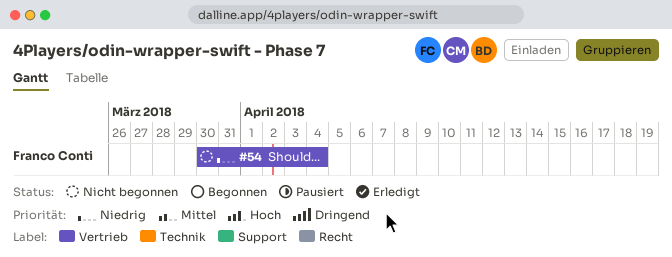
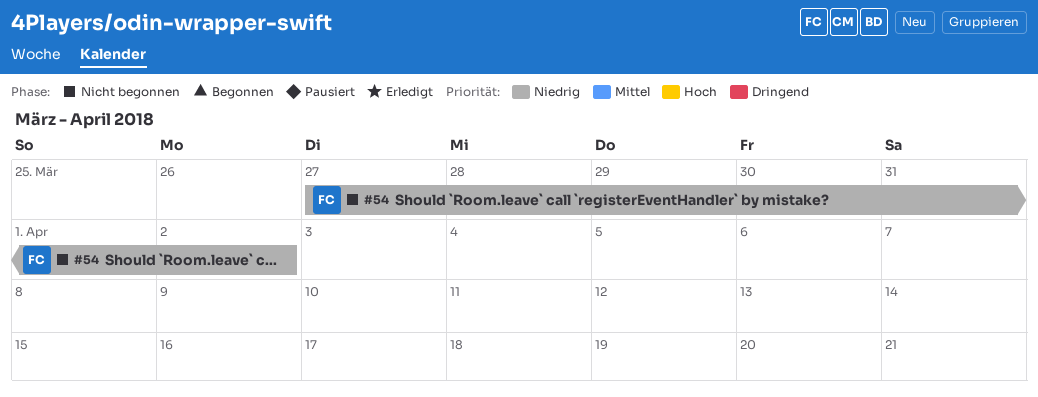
#54, start: Mar 30 -> Mar 27
#54, due: Apr 4 -> Apr 2

